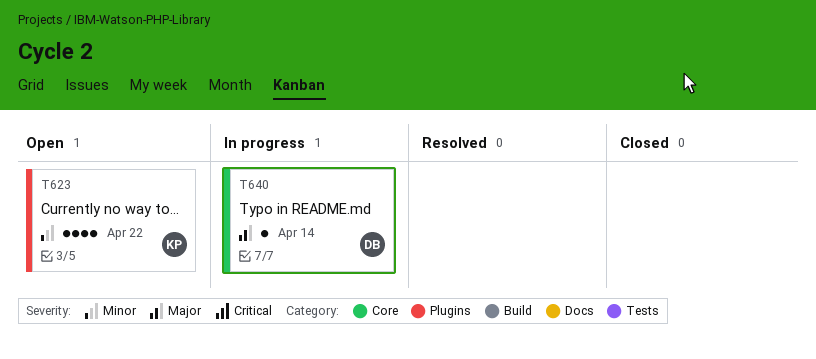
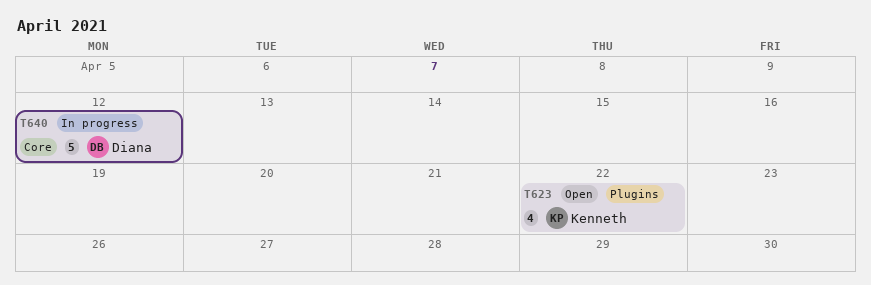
T640, estimate: 1 -> 5
T640, due: Apr 14 -> Apr 12

